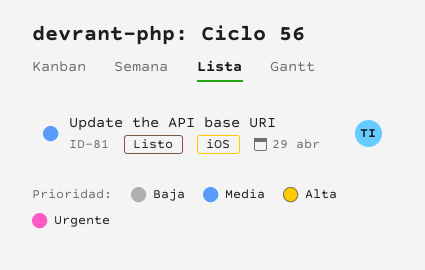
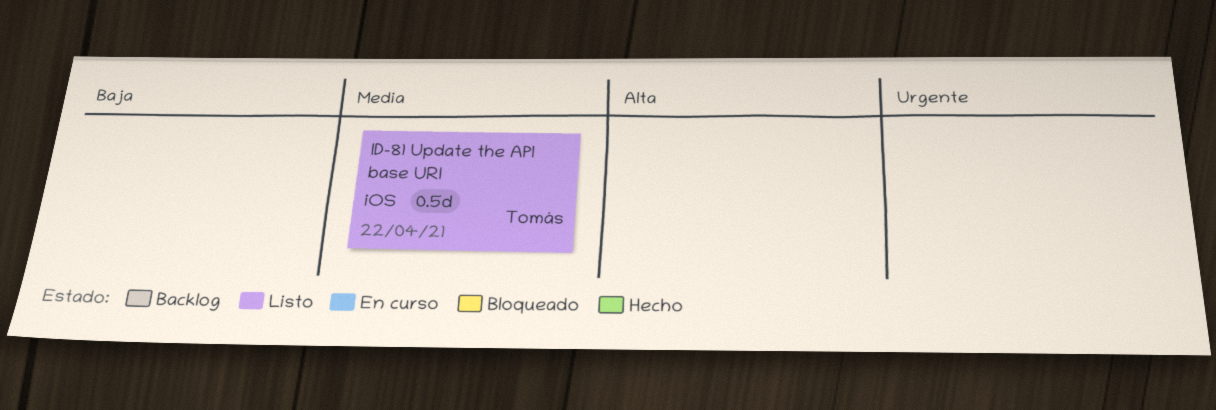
ID-81, due: Apr 29 -> Apr 22

